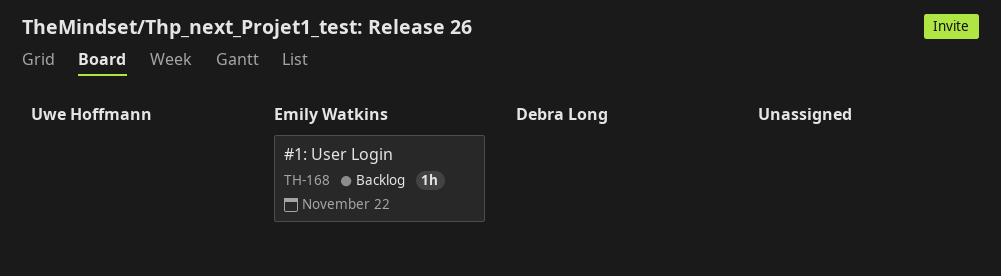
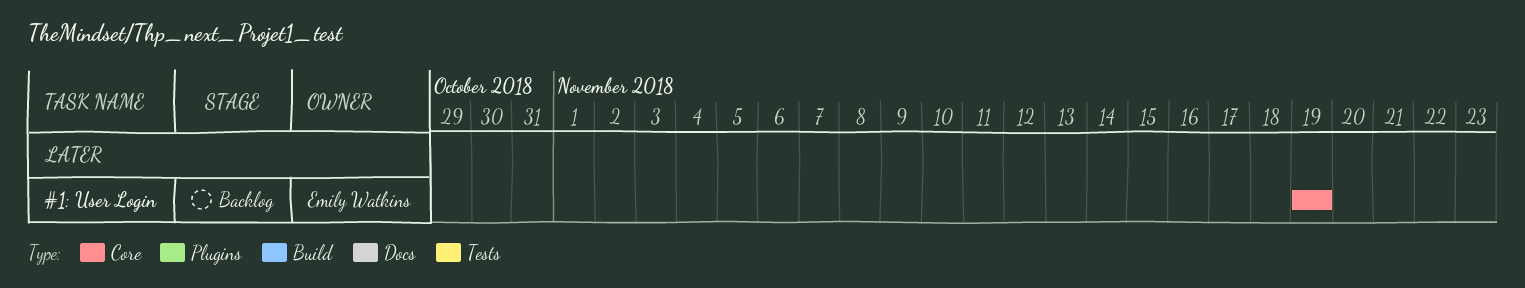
#1: User Login, due: Nov 22 -> Nov 19

